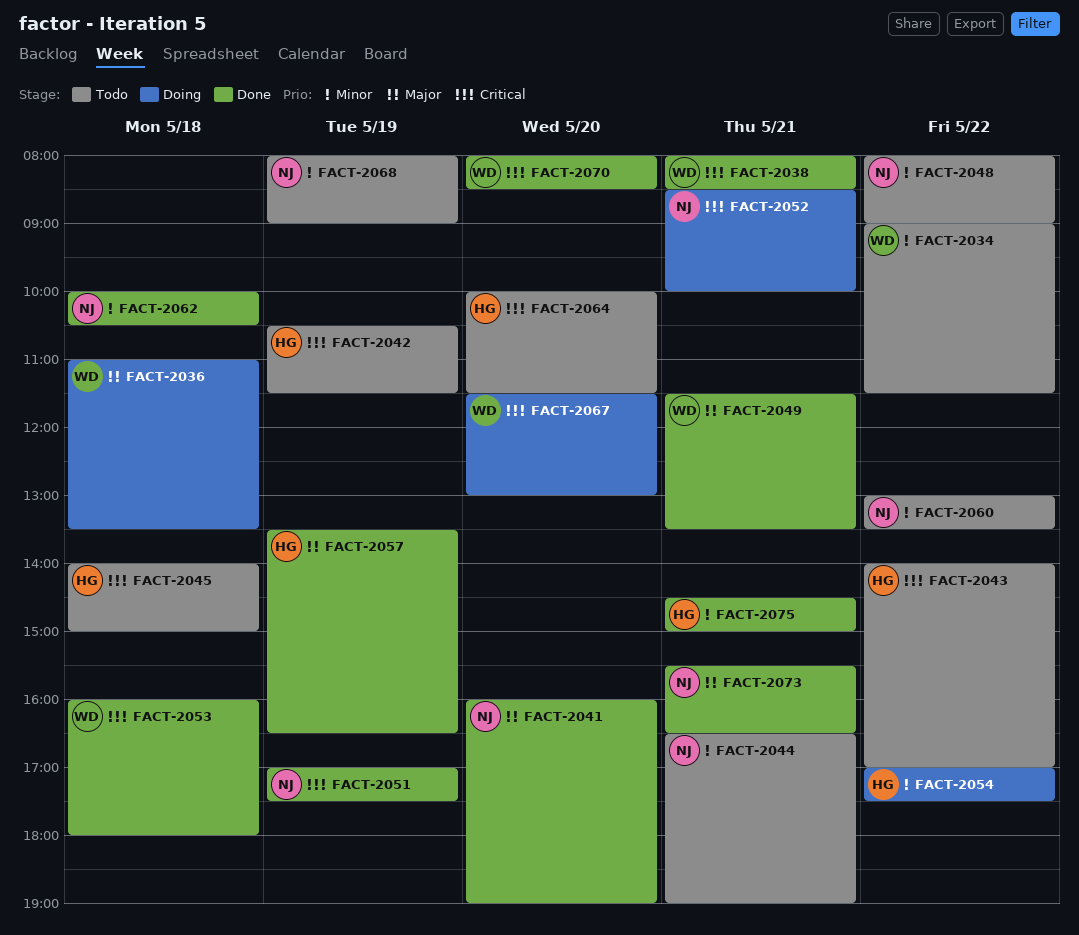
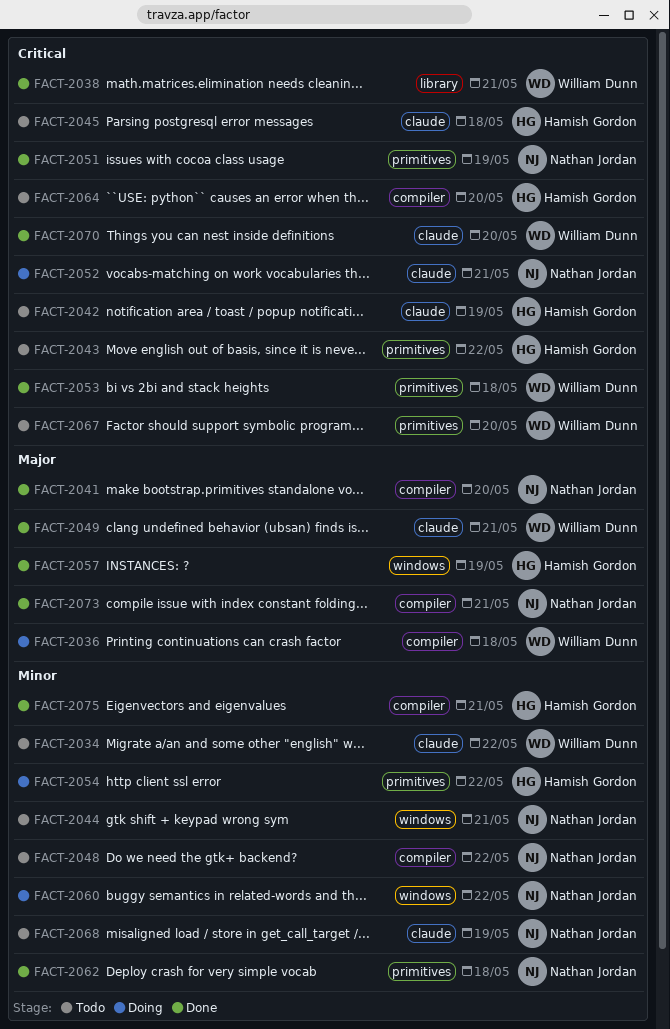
FACT-2060, status: Todo -> Doing
FACT-2067, status: Doing -> Todo

